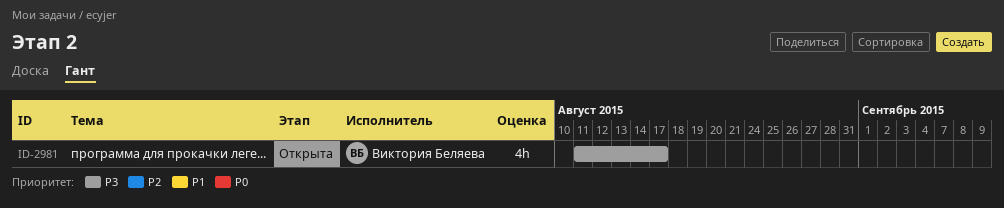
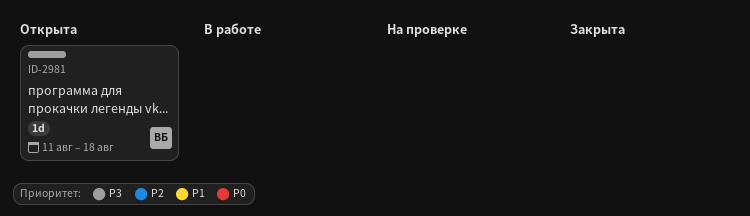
ID-2981, estimate: 4h -> 1d
ID-2981, due: Aug 17 -> Aug 18

